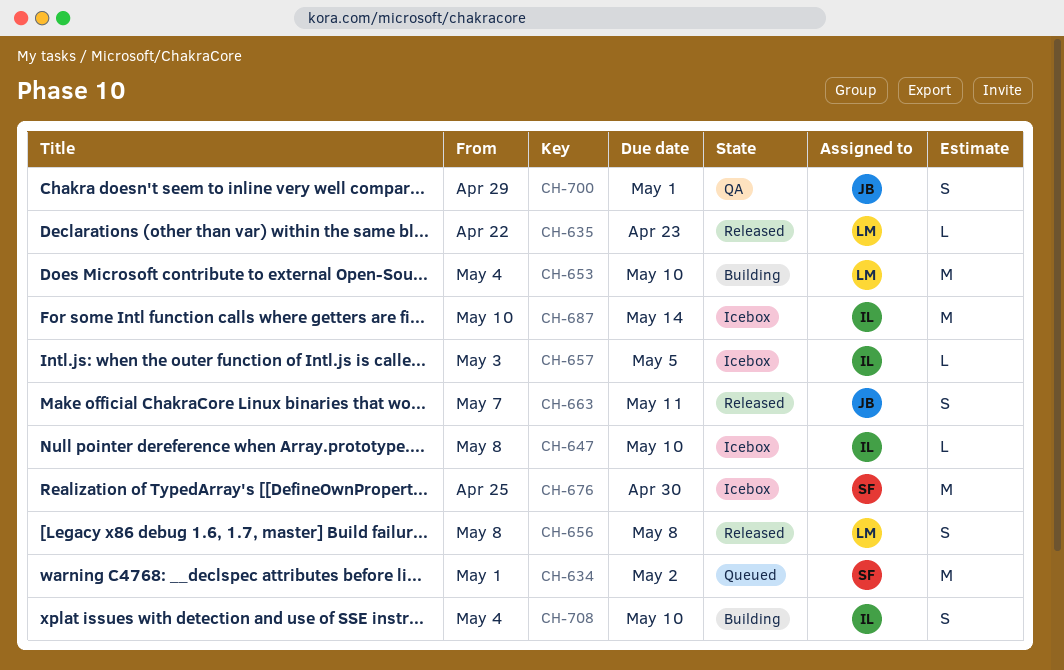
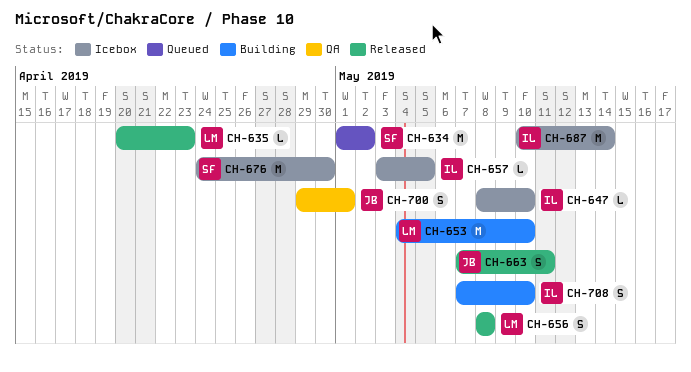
CH-635, start: Apr 22 -> Apr 20
CH-676, start: Apr 25 -> Apr 24
CH-708, start: May 4 -> May 7

